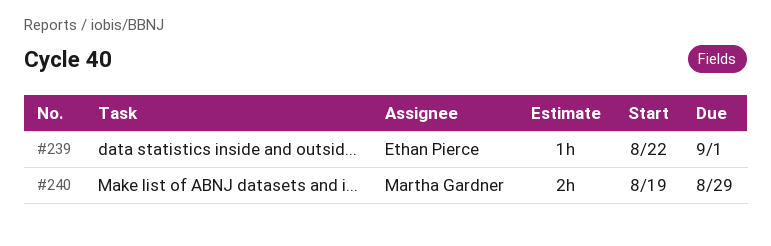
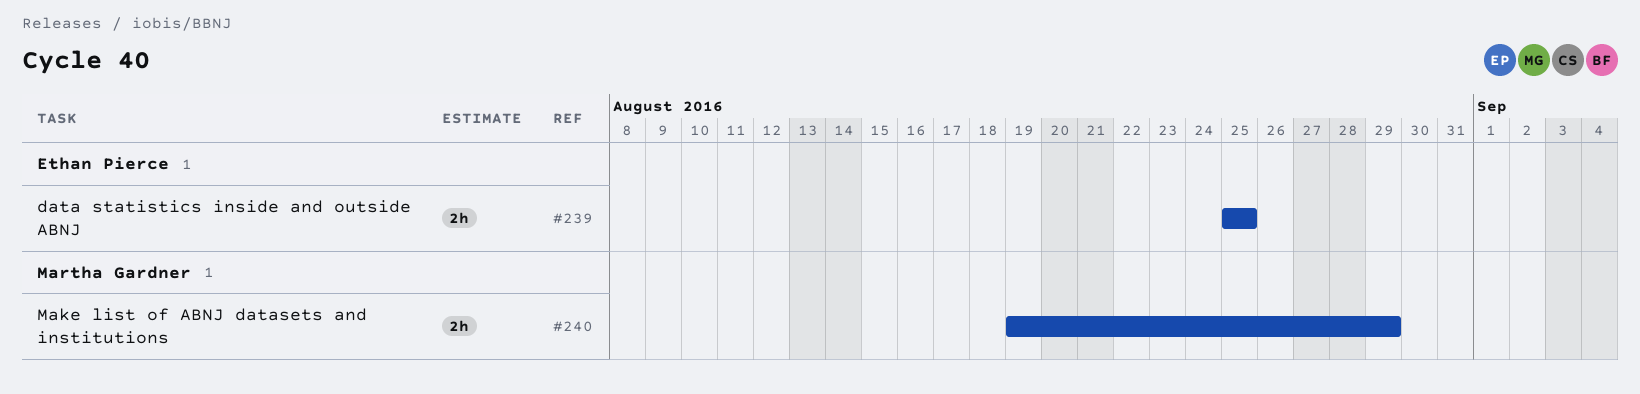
#239, estimate: 1h -> 2h
#239, start: Aug 22 -> Aug 25
#239, due: Sep 1 -> Aug 25

